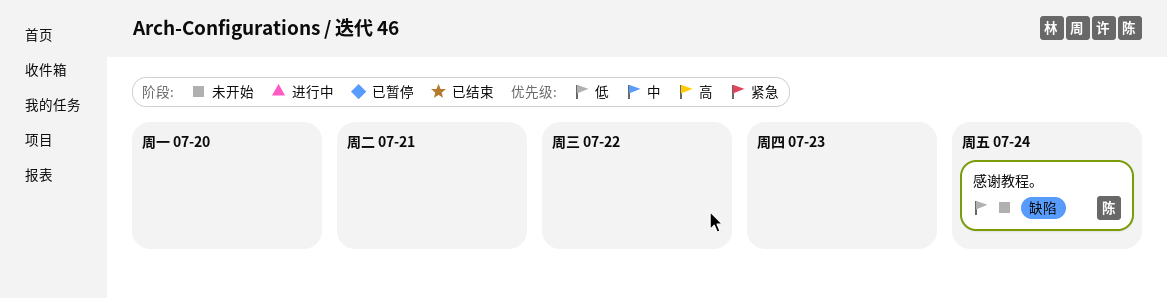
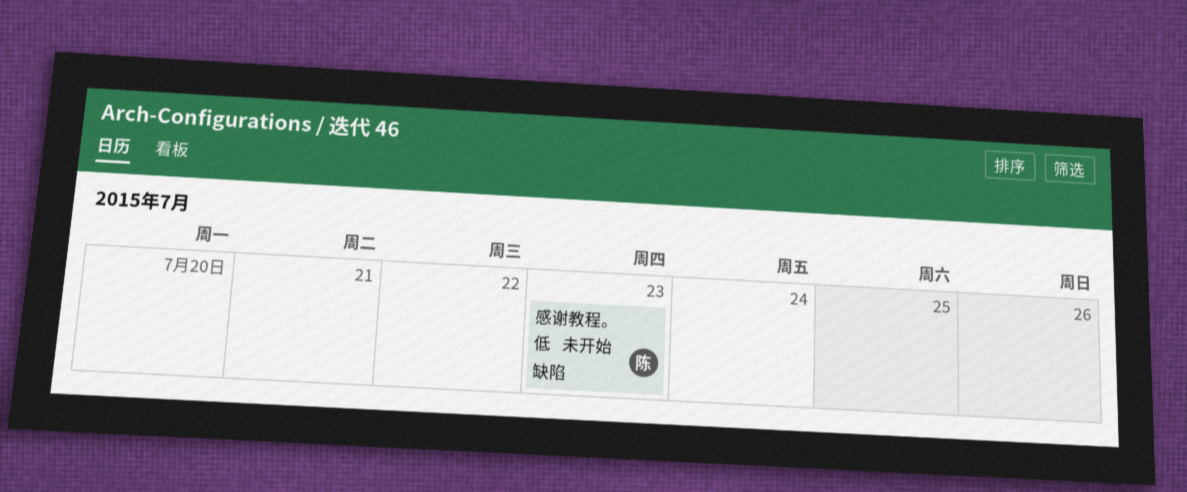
感谢教程。, due: Jul 24 -> Jul 23

